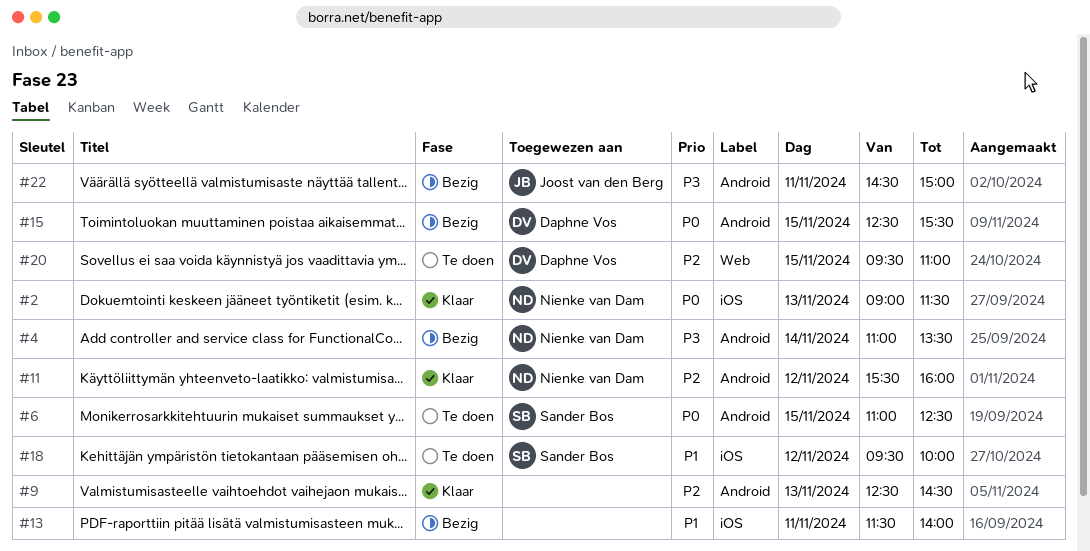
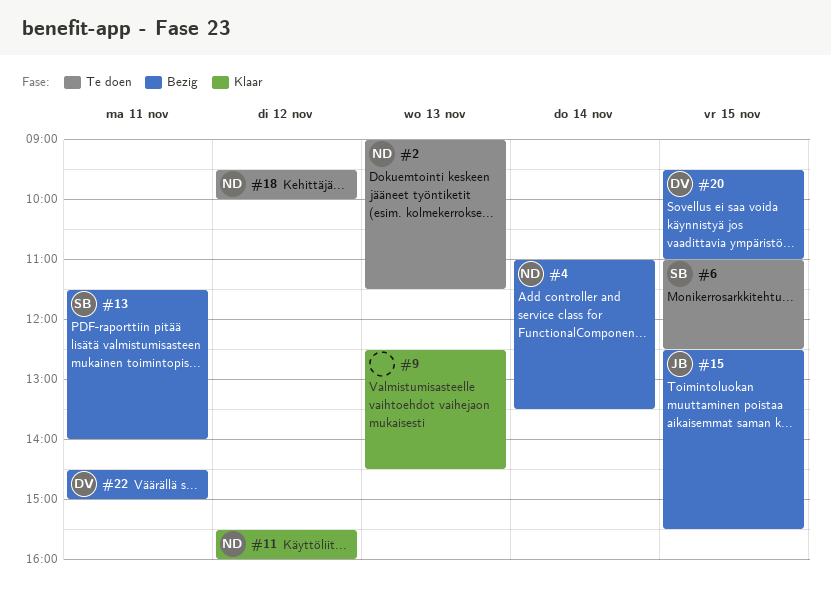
#2, status: Klaar -> Te doen
#13, owner: none -> Sander Bos
#15, owner: Daphne Vos -> Joost van den Berg
#18, owner: Sander Bos -> Nienke van Dam
#20, status: Te doen -> Bezig
#22, owner: Joost van den Berg -> Daphne Vos

